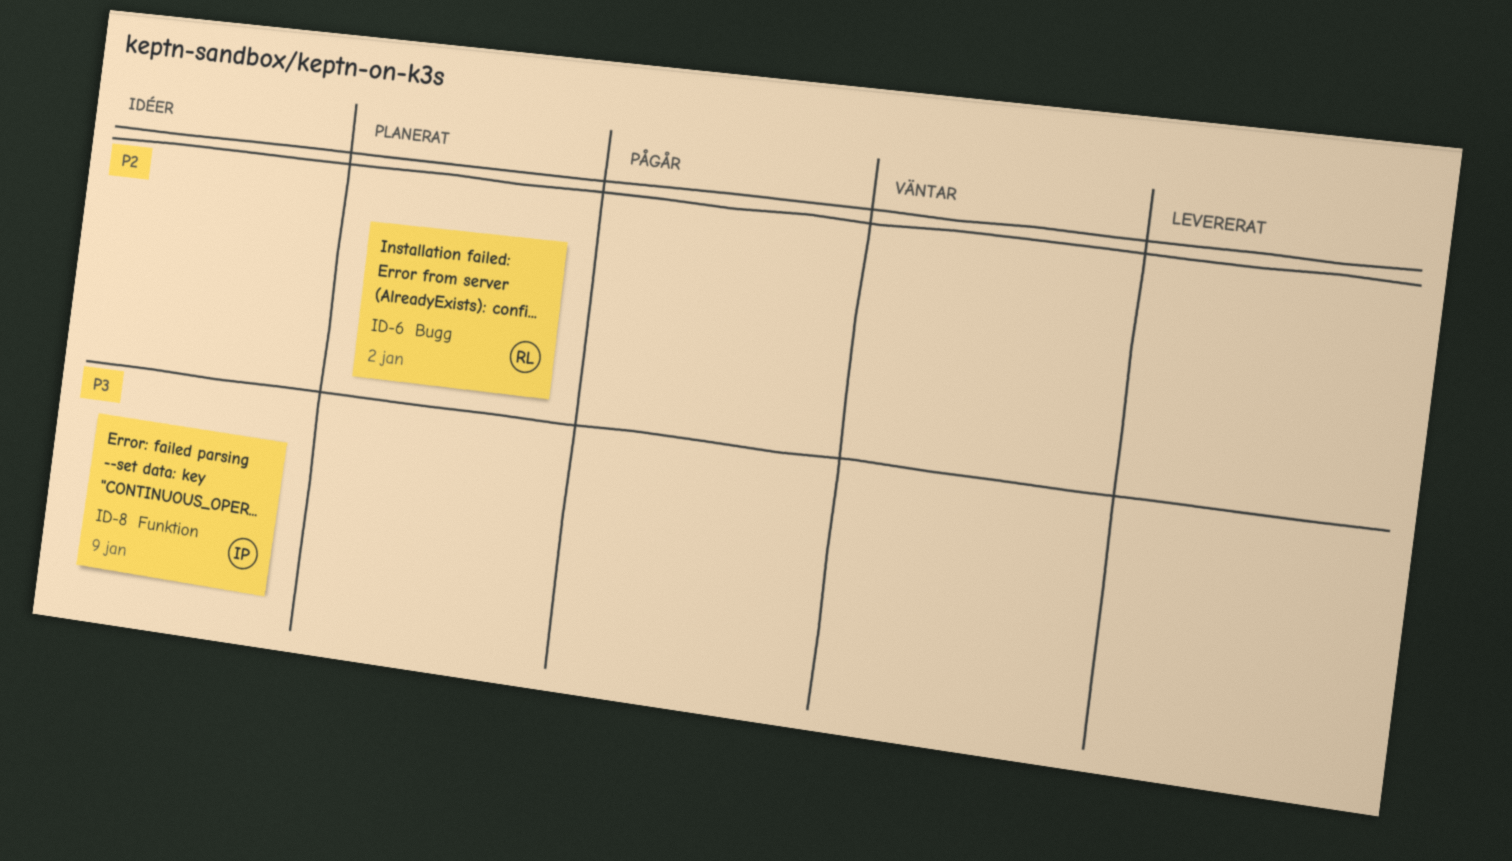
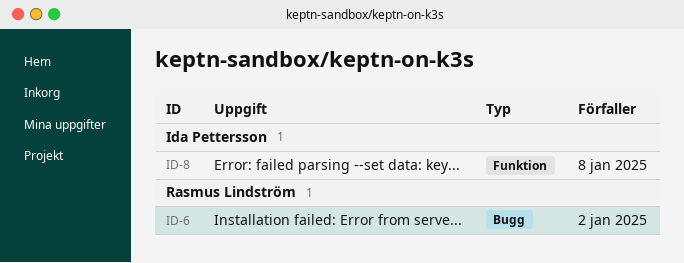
ID-8, due: Jan 9 -> Jan 8

